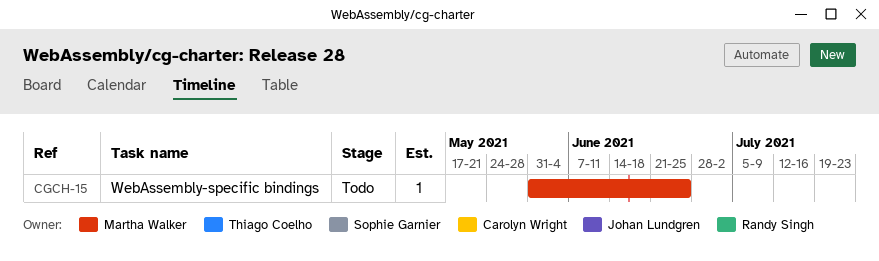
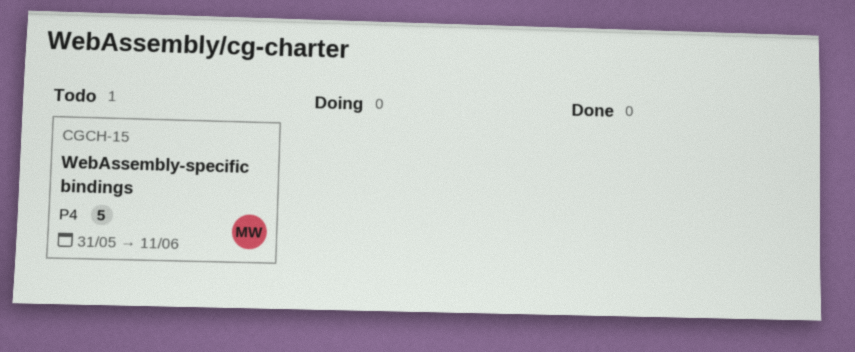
CGCH-15, estimate: 1 -> 5
CGCH-15, due: Jun 25 -> Jun 11

